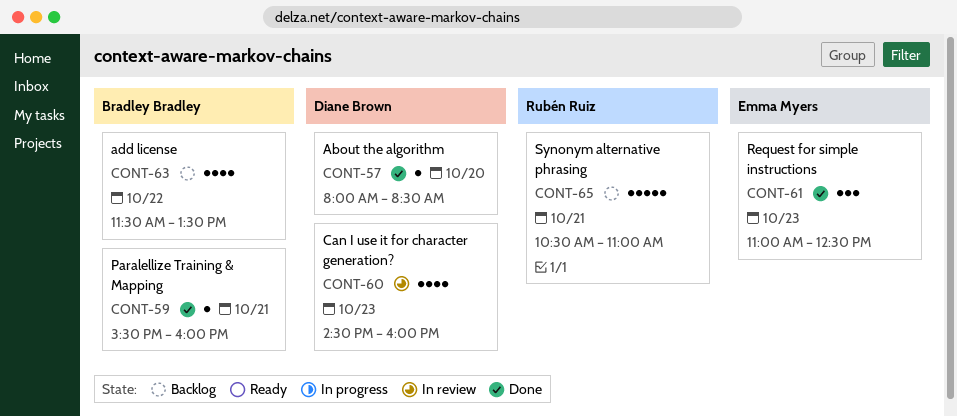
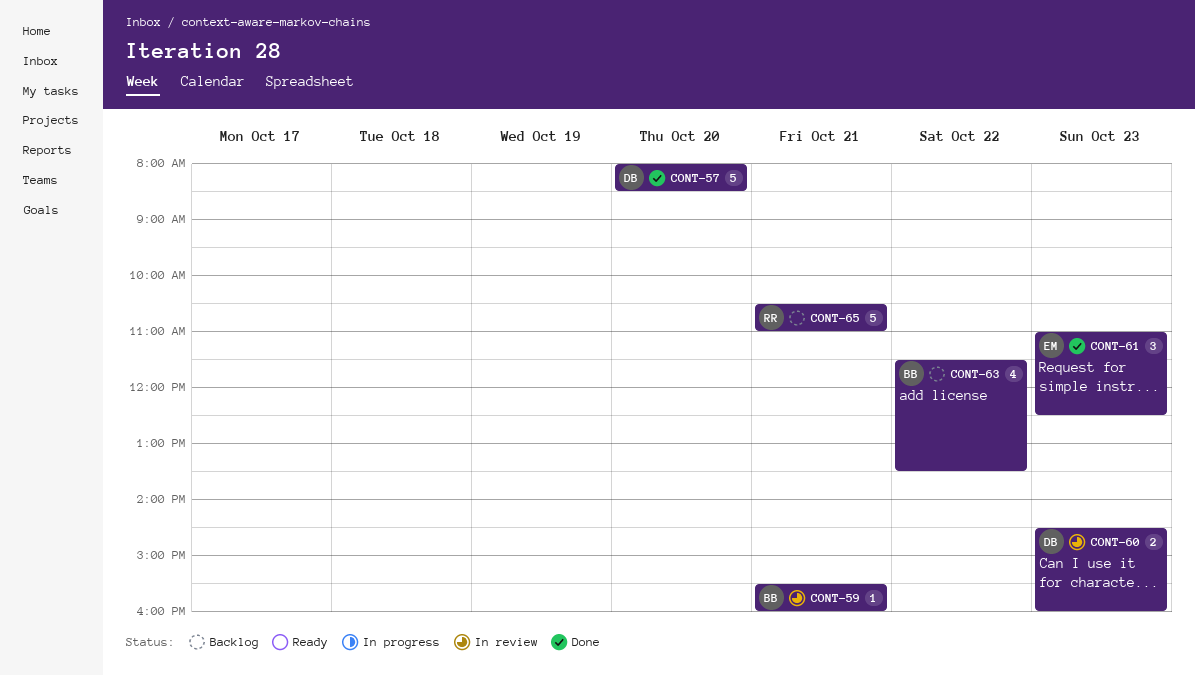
CONT-57, estimate: 1 -> 5
CONT-59, status: Done -> In review
CONT-60, estimate: 4 -> 2

